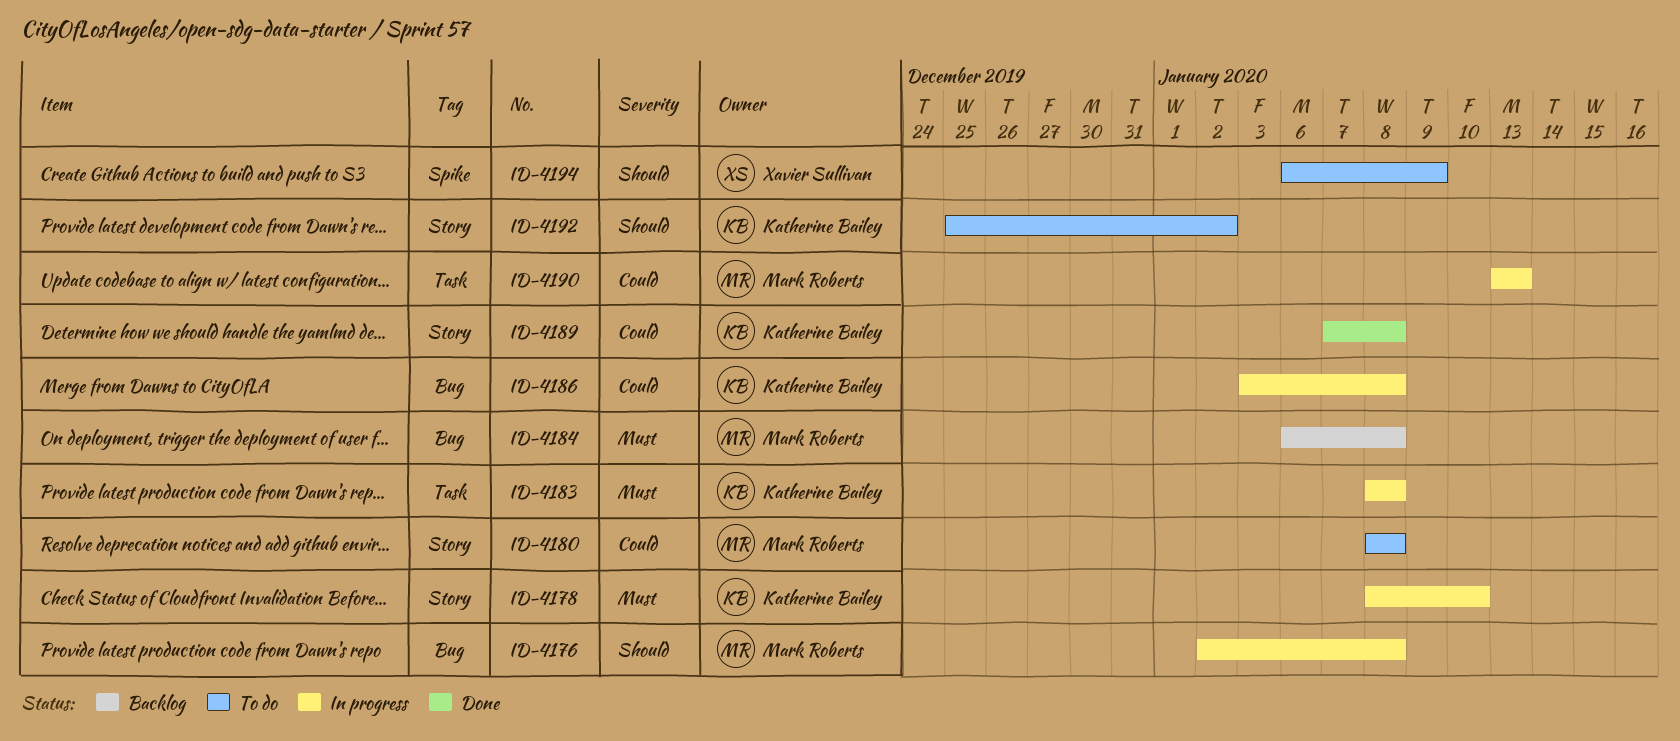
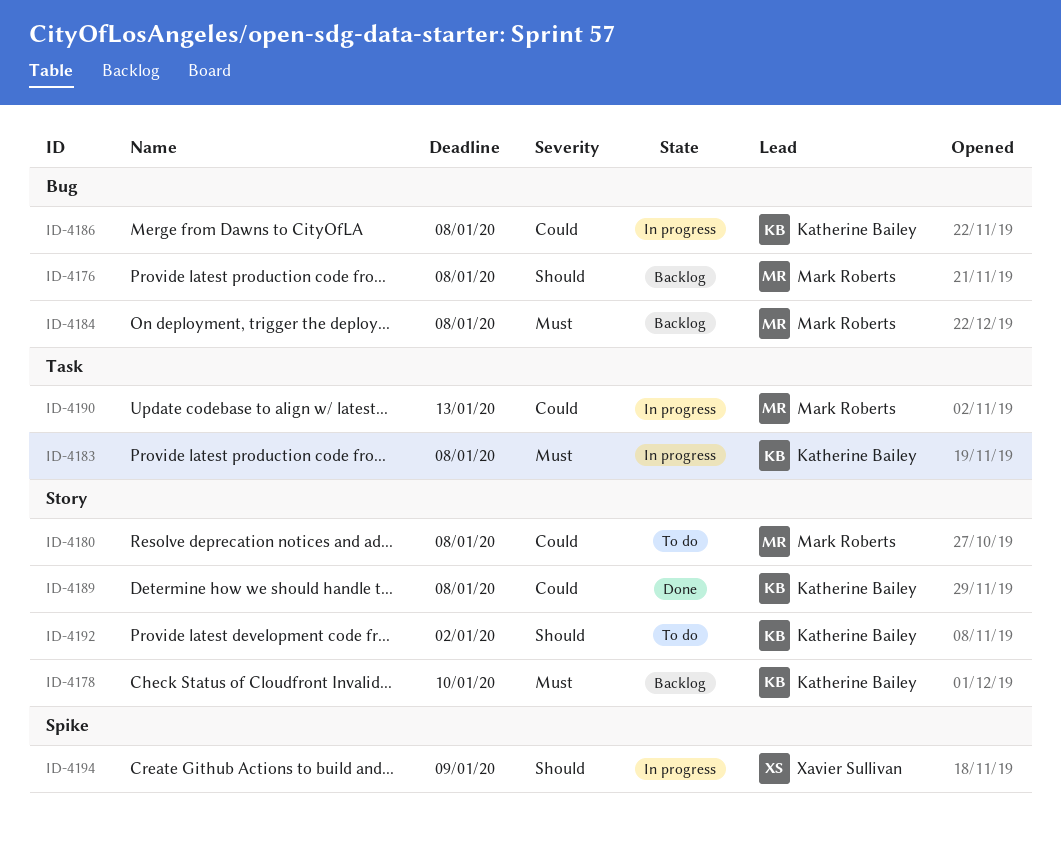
ID-4176, status: In progress -> Backlog
ID-4178, status: In progress -> Backlog
ID-4194, status: To do -> In progress

